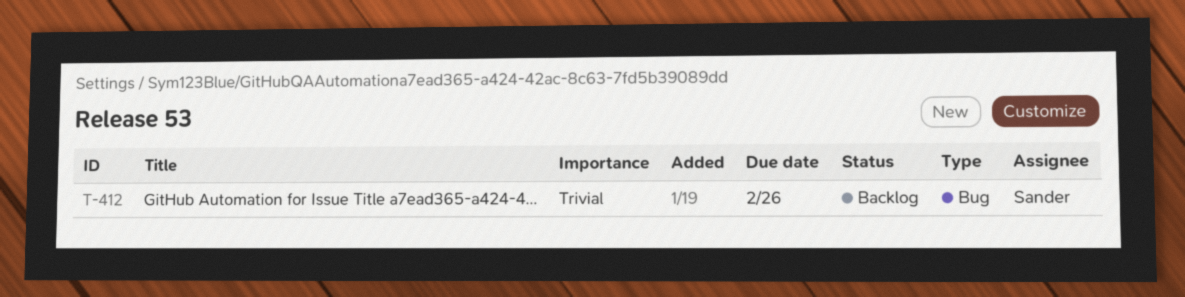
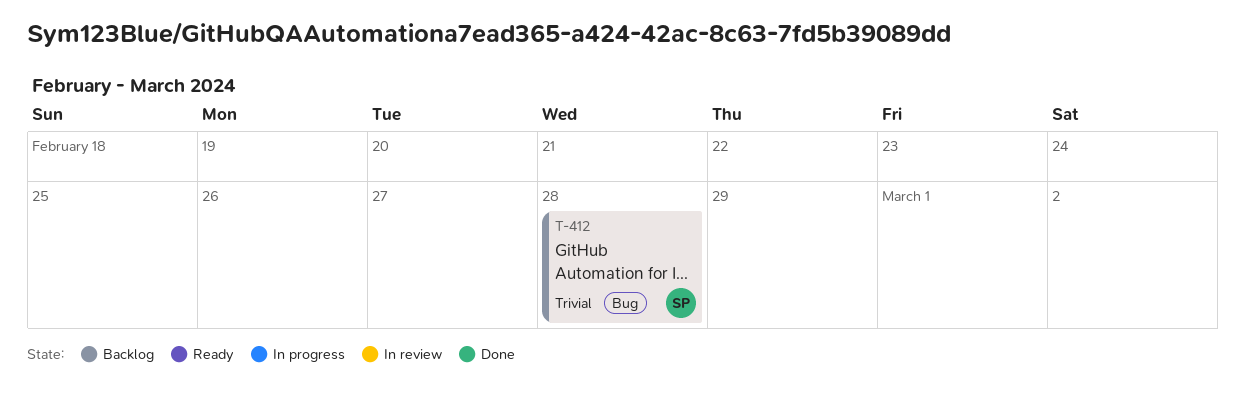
T-412, due: Feb 26 -> Feb 28

